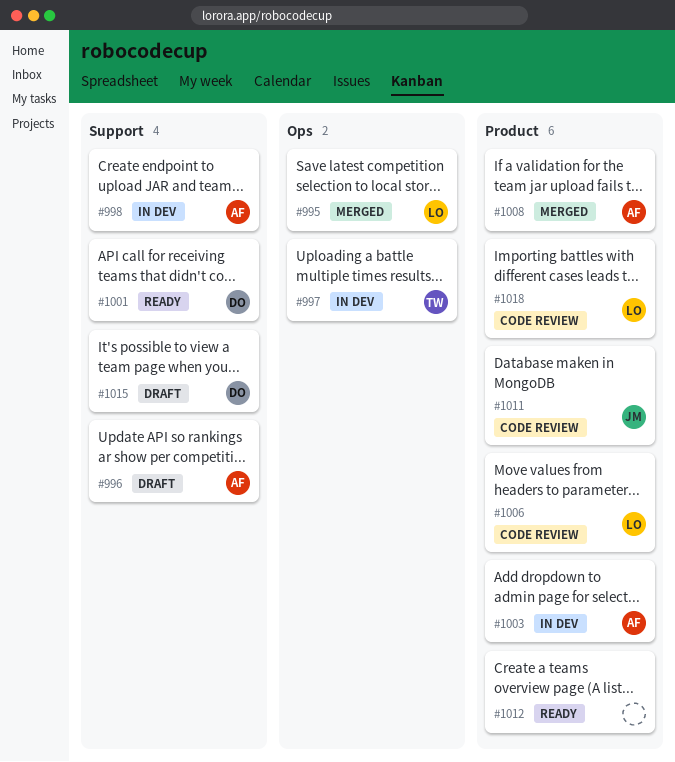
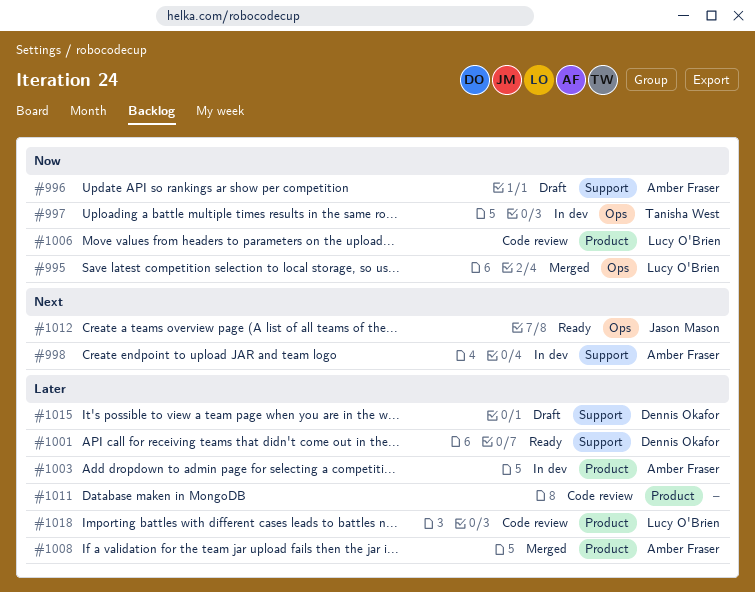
#1011, owner: Jason Mason -> none
#1012, owner: none -> Jason Mason
#1012, label: Product -> Ops

